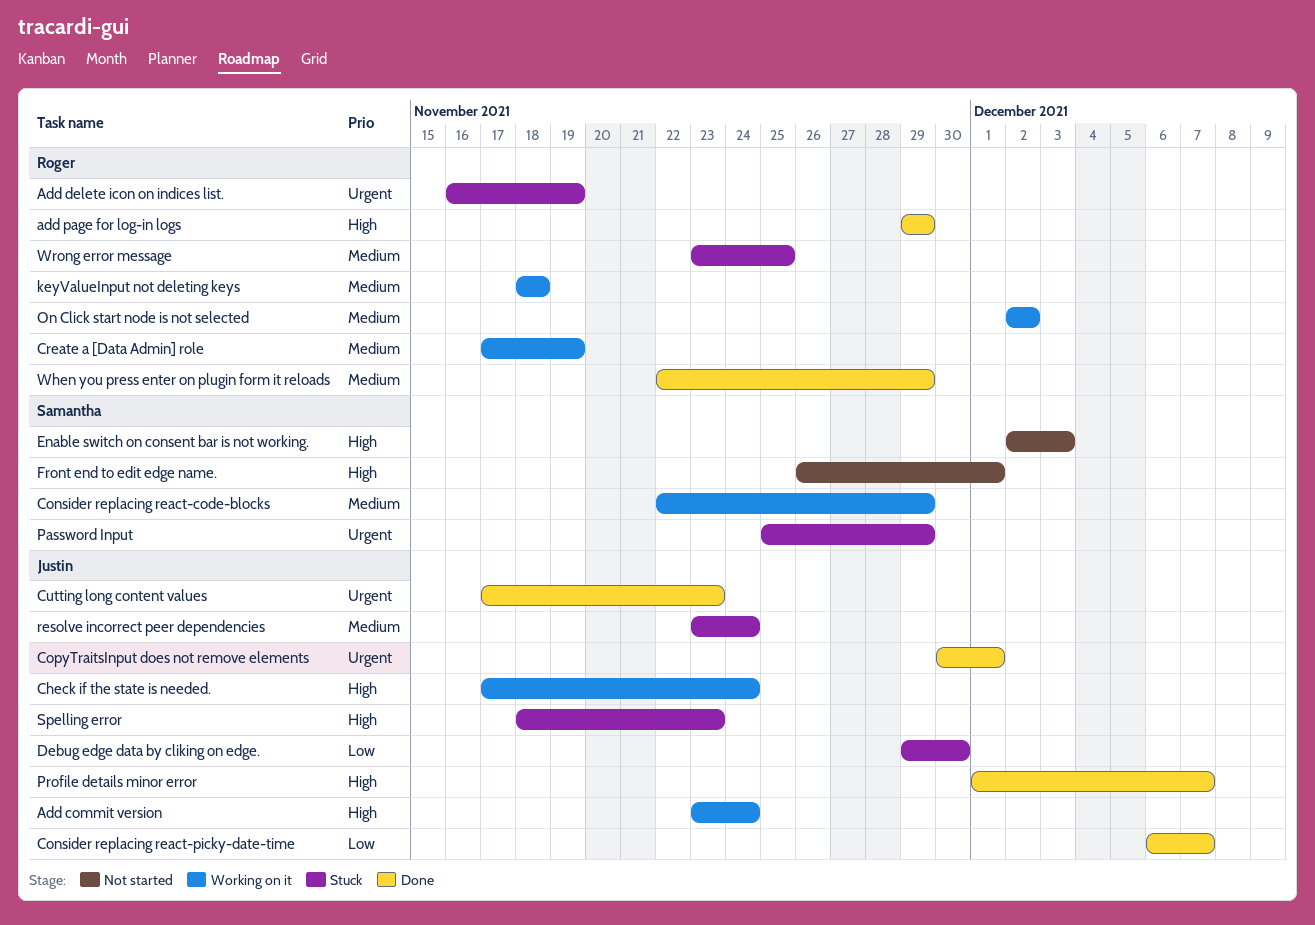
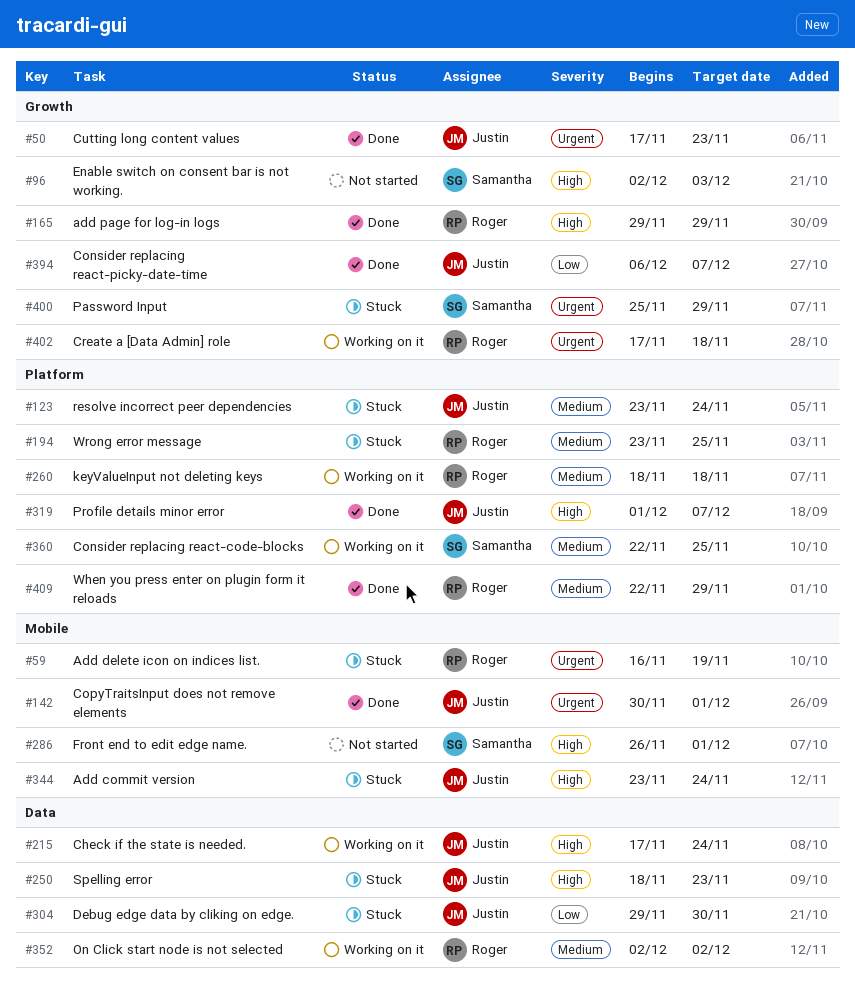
Add commit version, status: Working on it -> Stuck
Consider replacing react-code-blocks, due: Nov 29 -> Nov 25
Create a [Data Admin] role, priority: Medium -> Urgent
Create a [Data Admin] role, due: Nov 19 -> Nov 18

